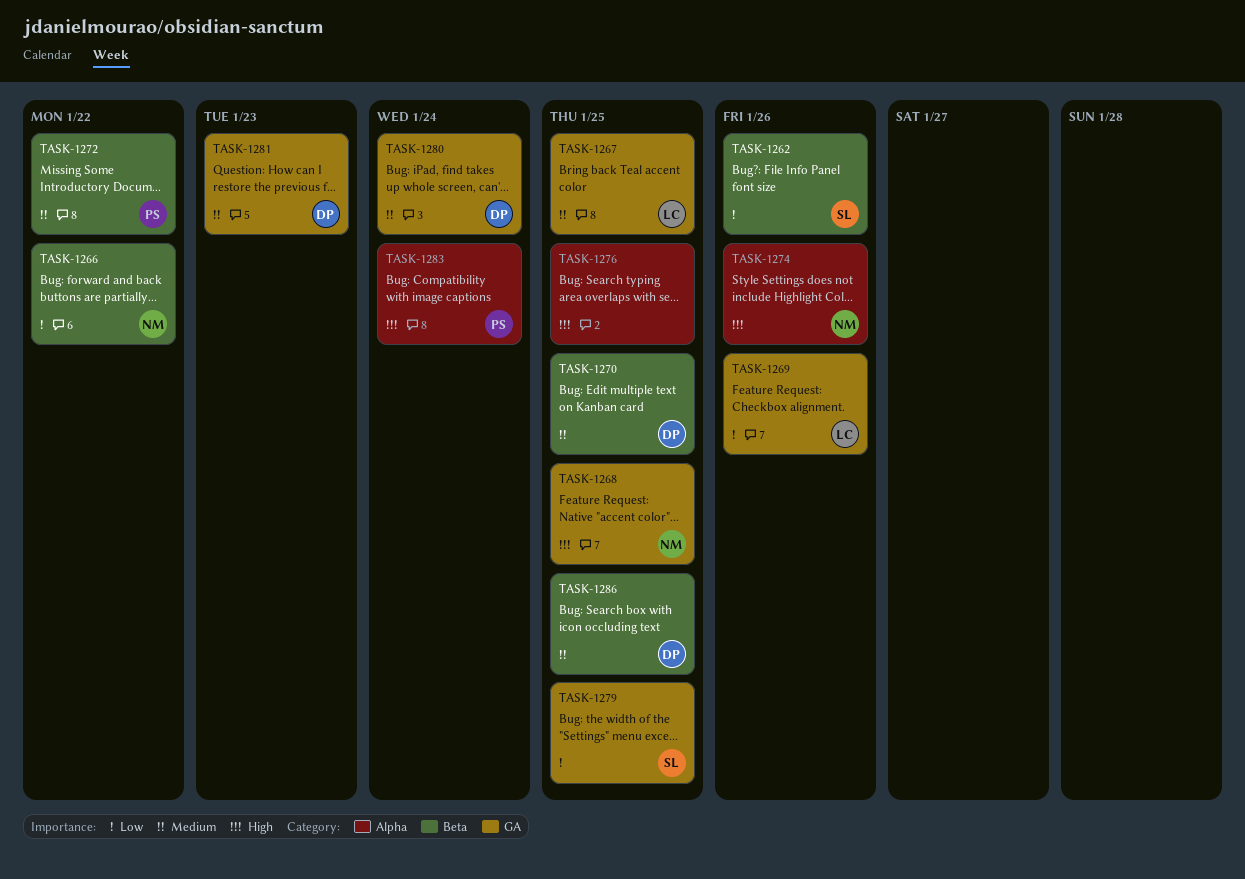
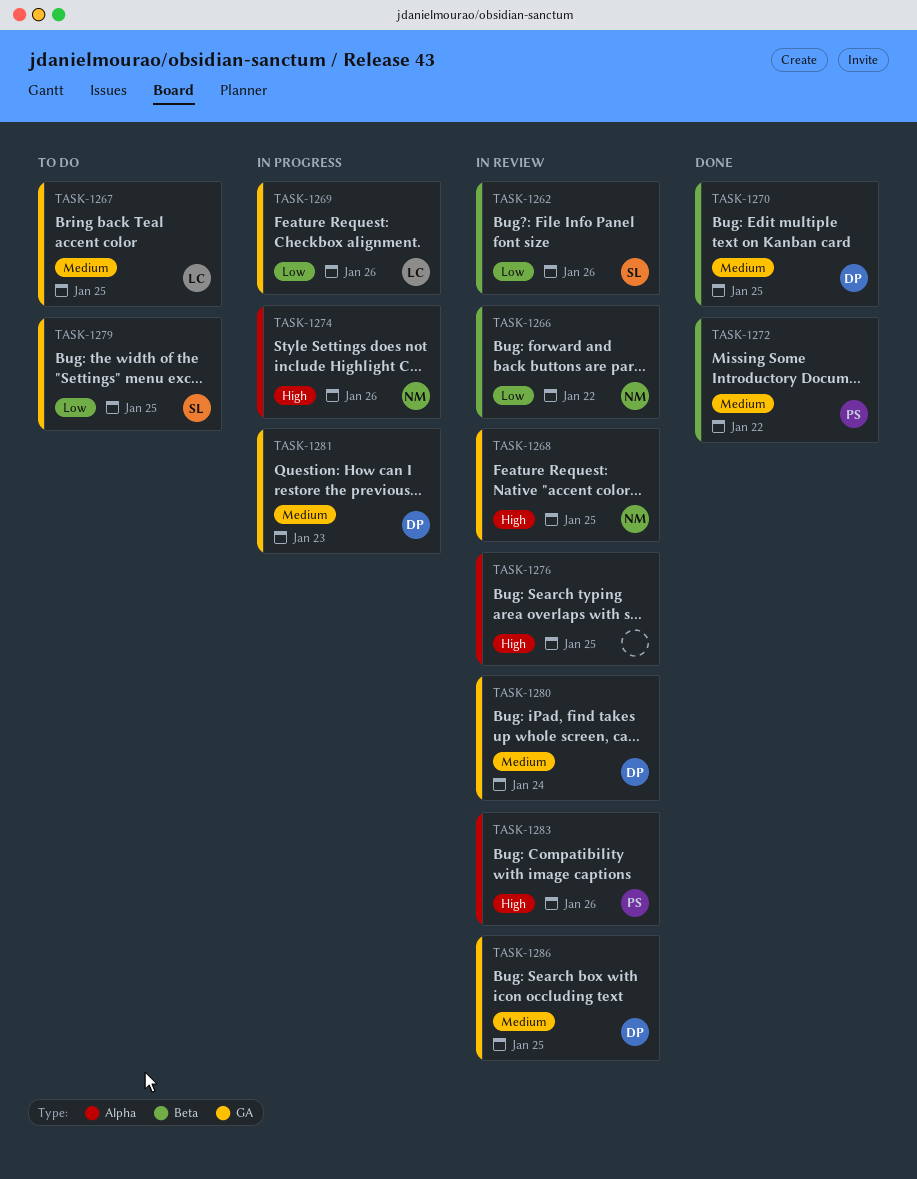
TASK-1283, due: Jan 24 -> Jan 26
TASK-1286, label: Beta -> GA

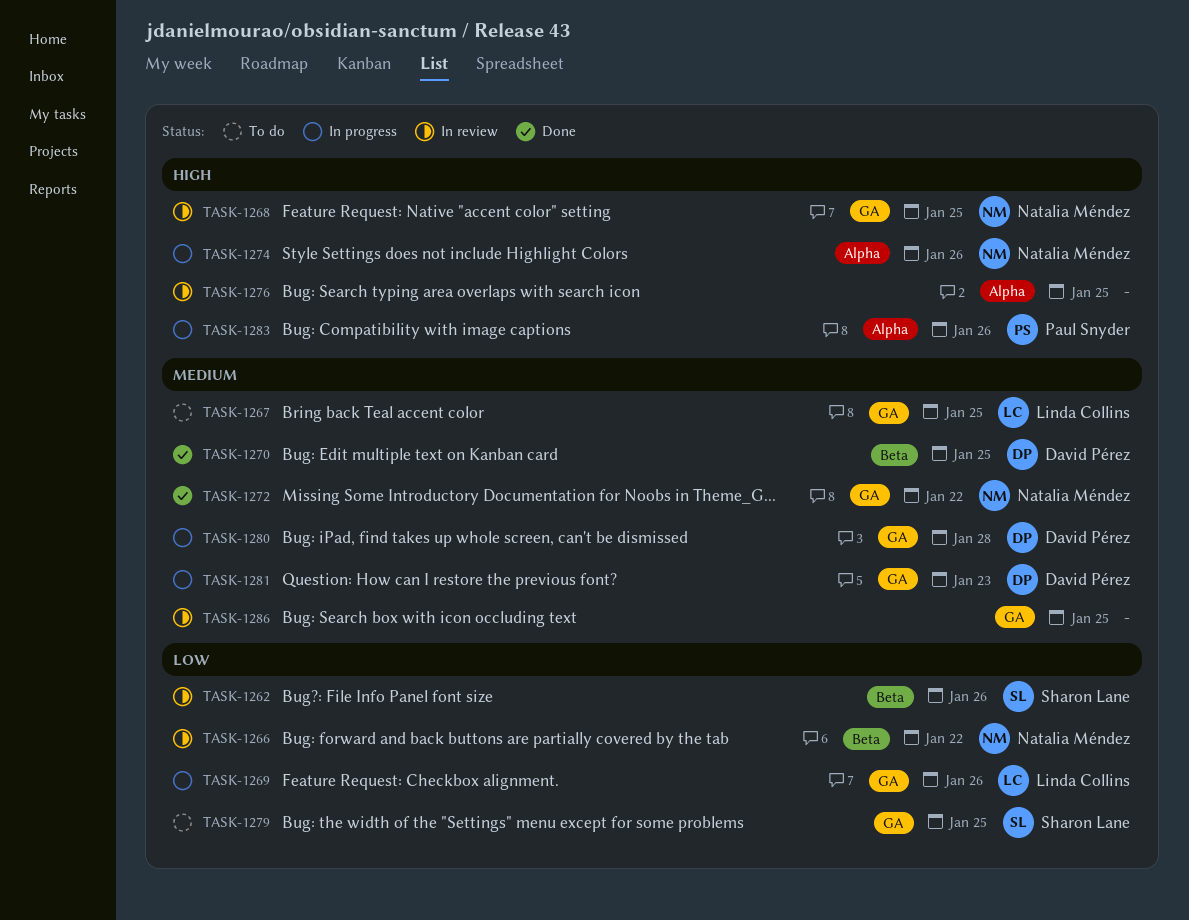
TASK-1272, owner: Paul Snyder -> Natalia Méndez
TASK-1272, label: Beta -> GA
TASK-1280, status: In review -> In progress
TASK-1280, due: Jan 24 -> Jan 28
TASK-1283, status: In review -> In progress
TASK-1286, owner: David Pérez -> none

